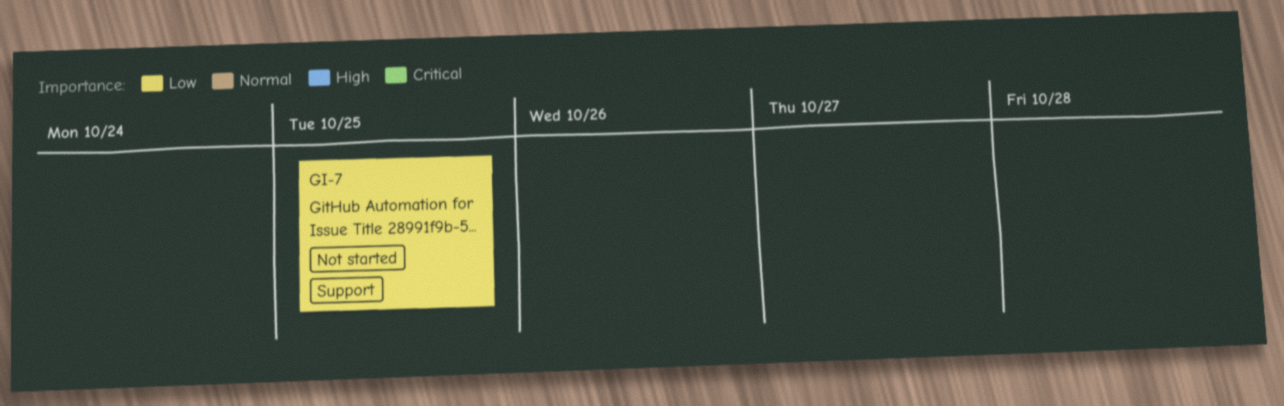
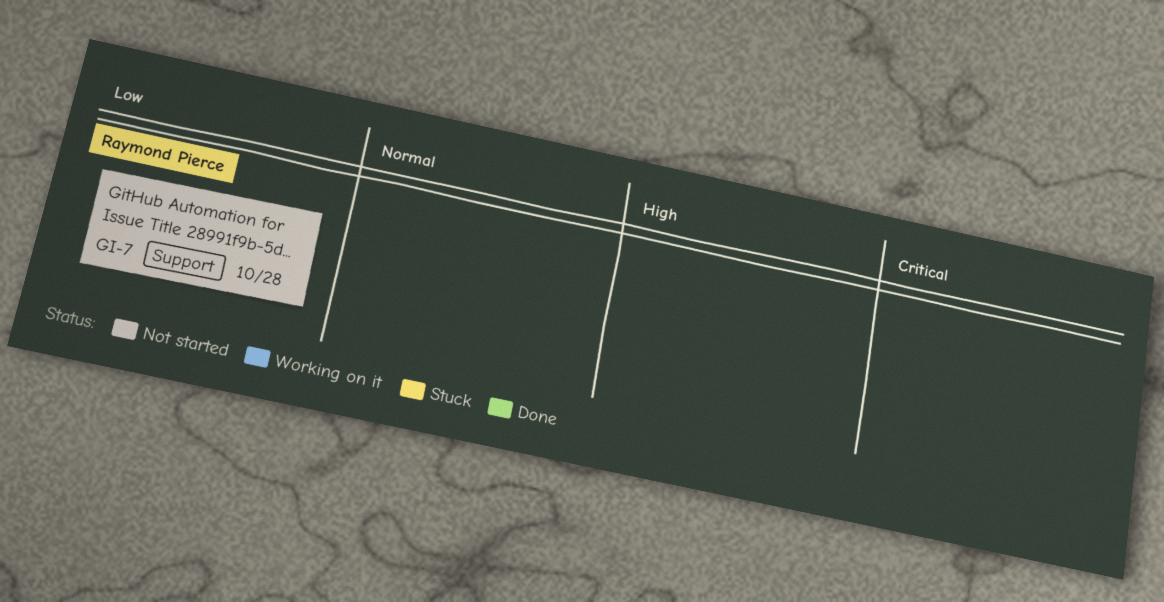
GI-7, due: Oct 25 -> Oct 28

